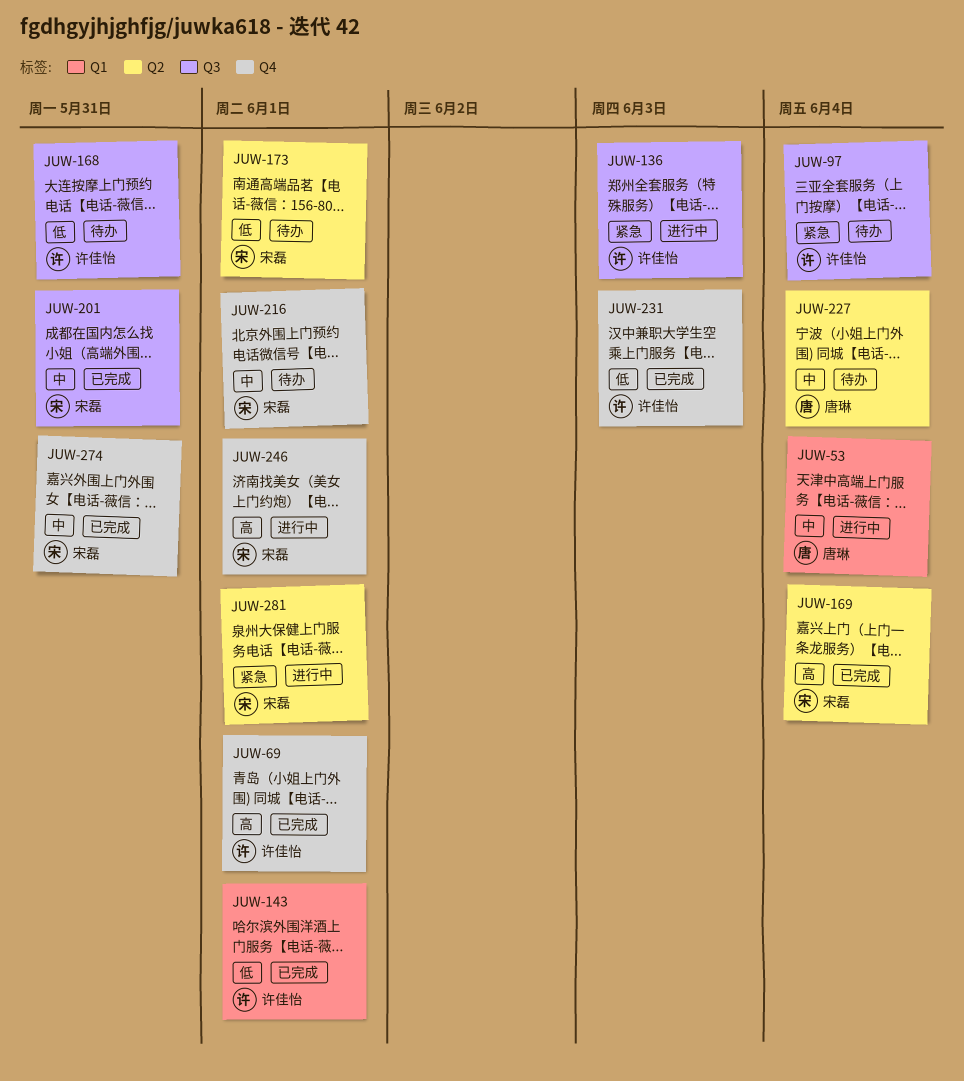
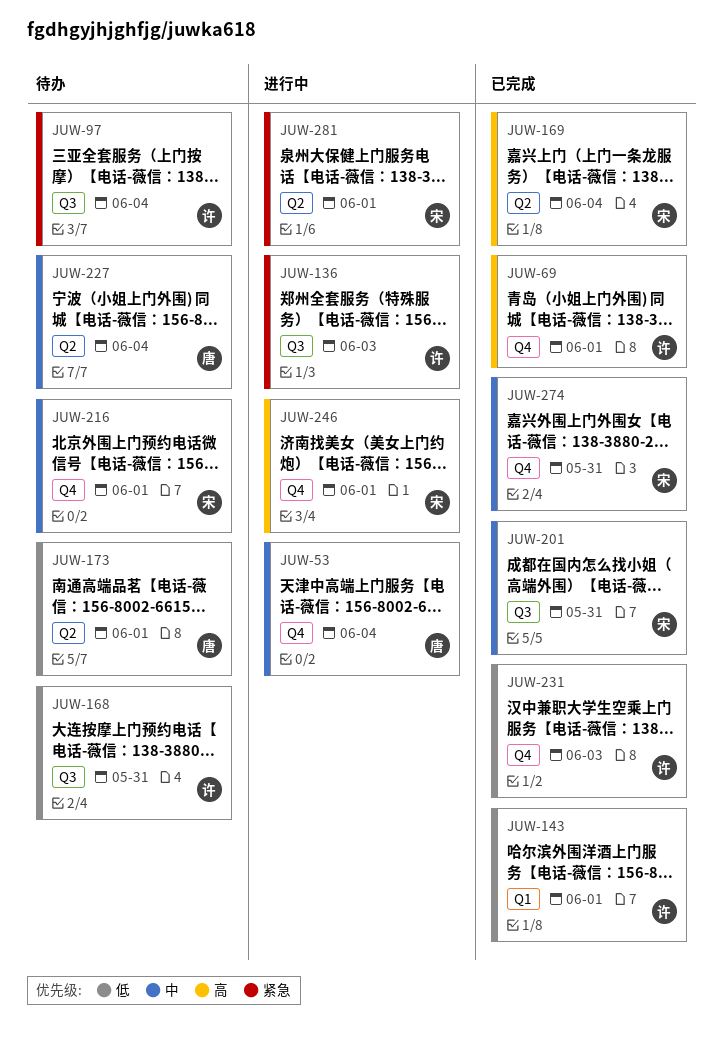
JUW-53, label: Q1 -> Q4
JUW-173, owner: 宋磊 -> 唐琳

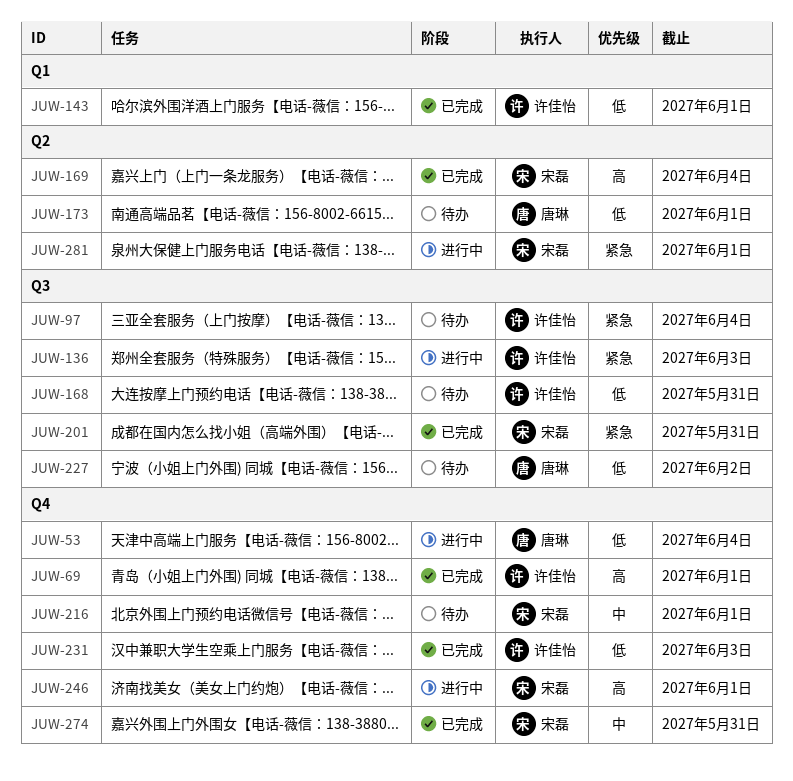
JUW-53, priority: 中 -> 低
JUW-201, priority: 中 -> 紧急
JUW-227, priority: 中 -> 低
JUW-227, label: Q2 -> Q3
JUW-227, due: Jun 4 -> Jun 2

